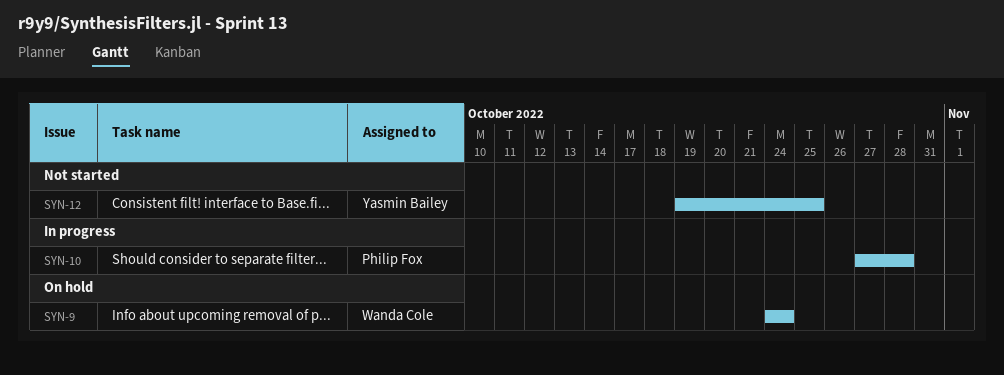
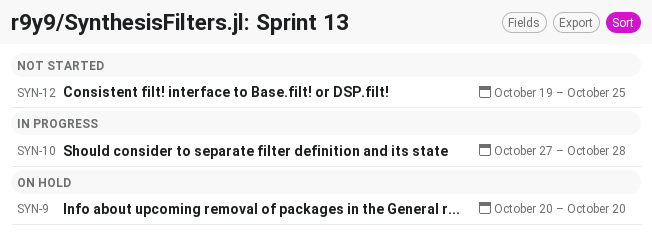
SYN-9, start: Oct 24 -> Oct 20
SYN-9, due: Oct 24 -> Oct 20

